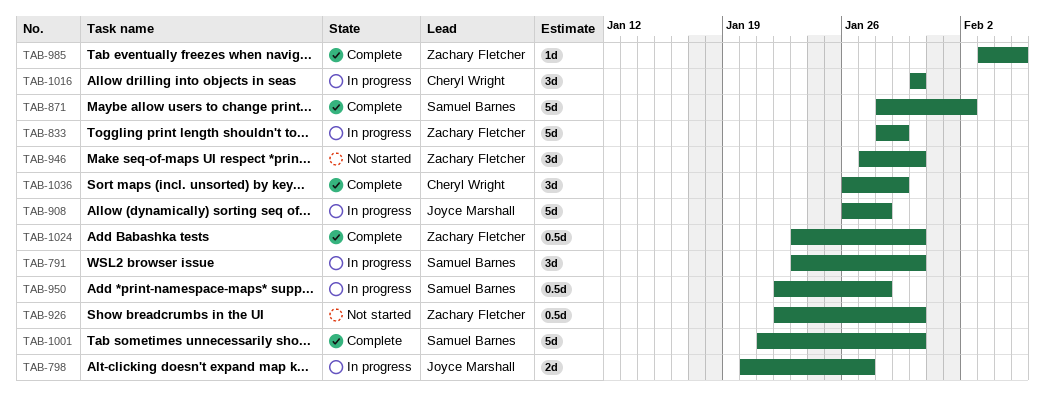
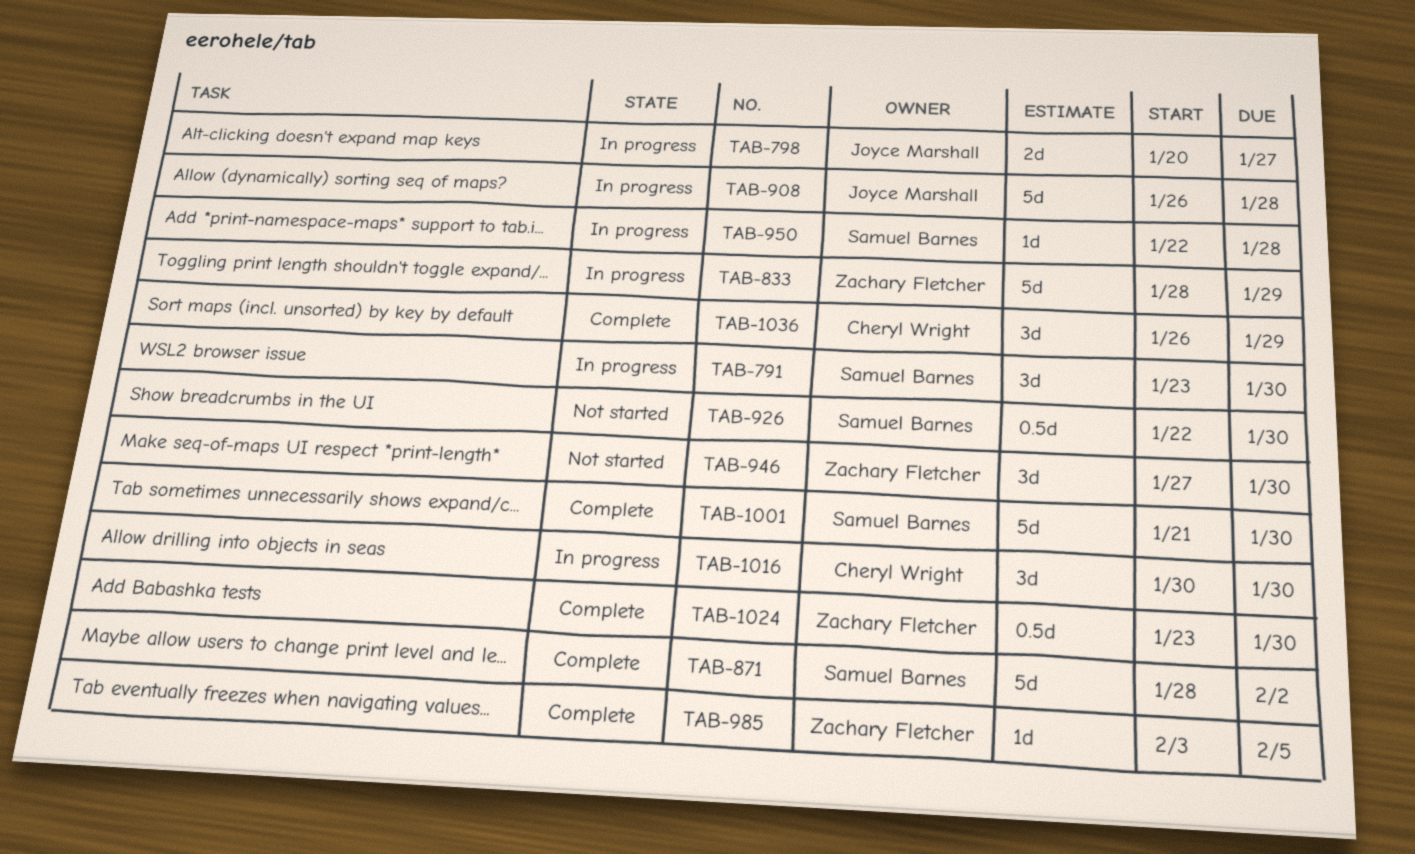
TAB-926, owner: Zachary Fletcher -> Samuel Barnes
TAB-950, estimate: 0.5d -> 1d

